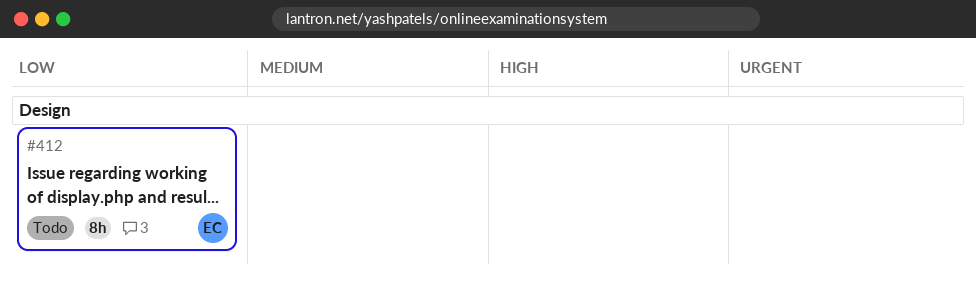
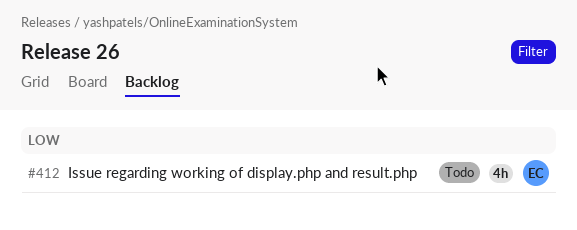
#412, estimate: 8h -> 4h

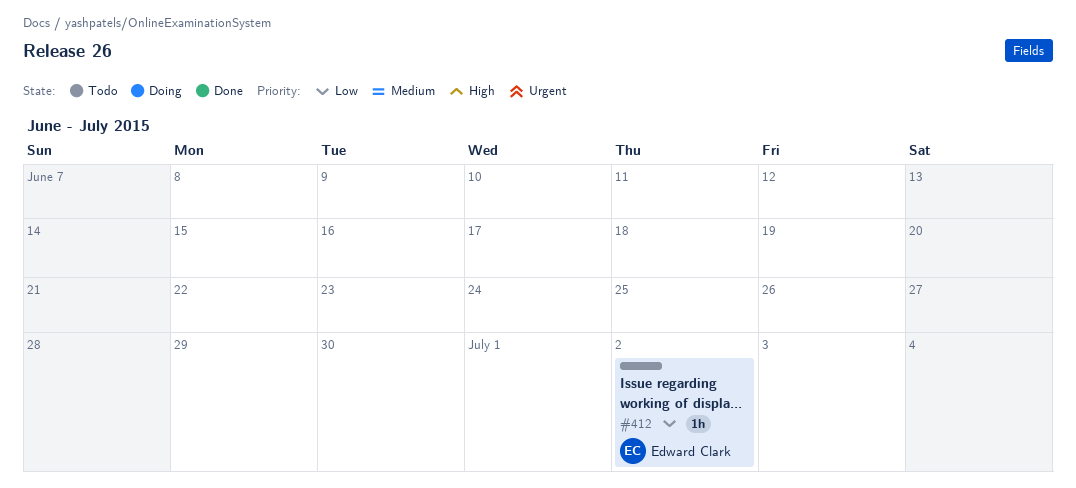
#412, estimate: 4h -> 1h

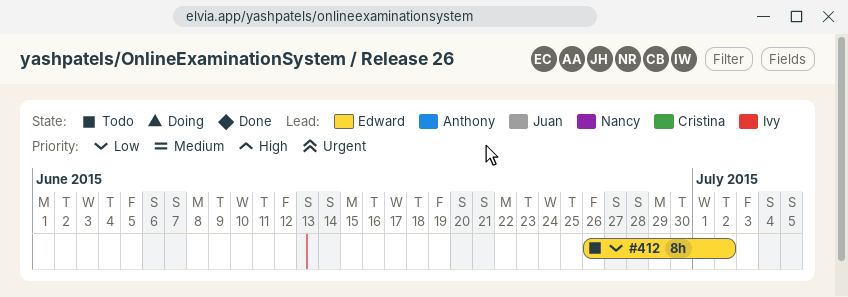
#412, estimate: 1h -> 8h

